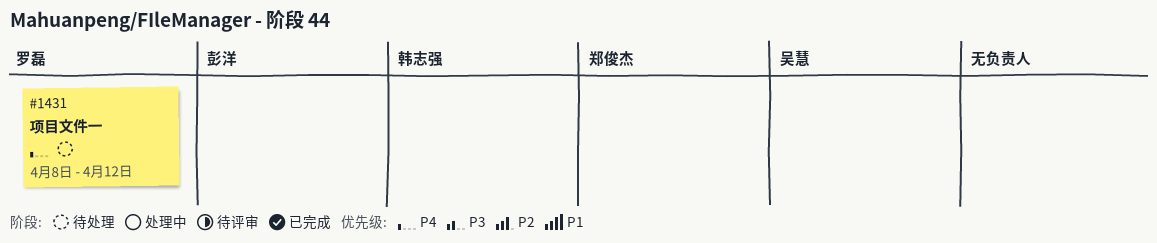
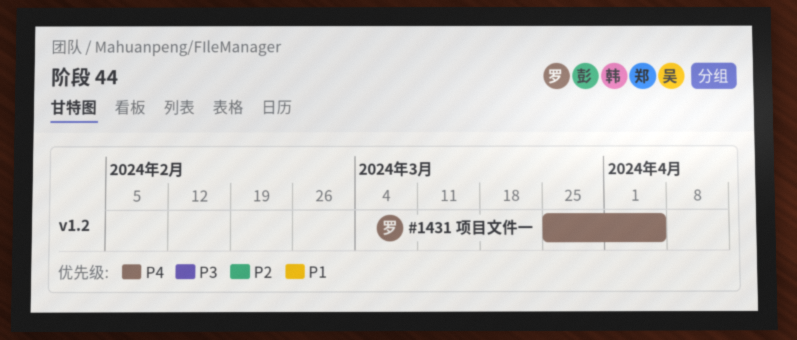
#1431, start: Apr 8 -> Mar 25
#1431, due: Apr 12 -> Apr 5

